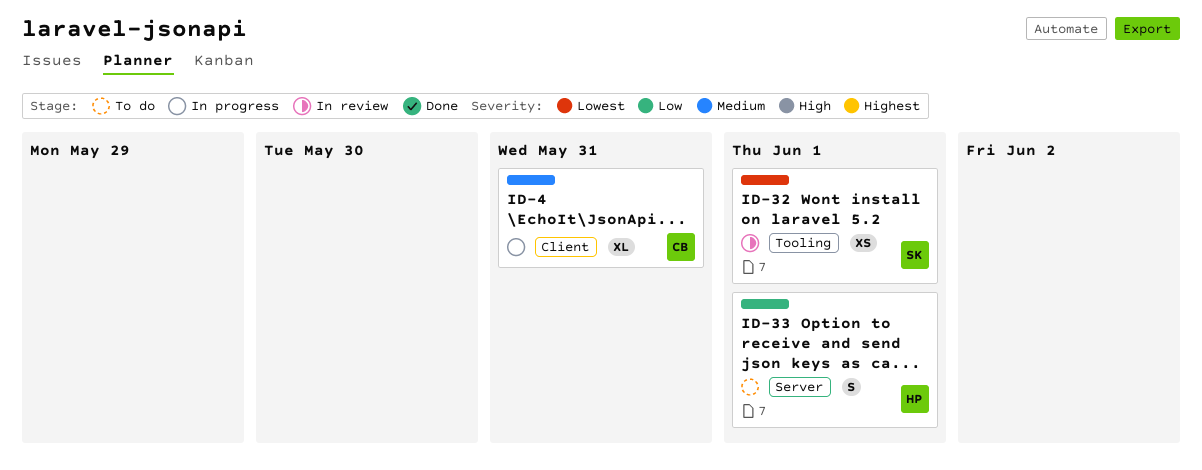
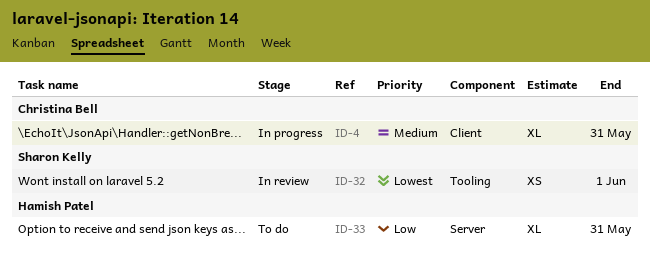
ID-33, estimate: S -> XL
ID-33, due: Jun 1 -> May 31

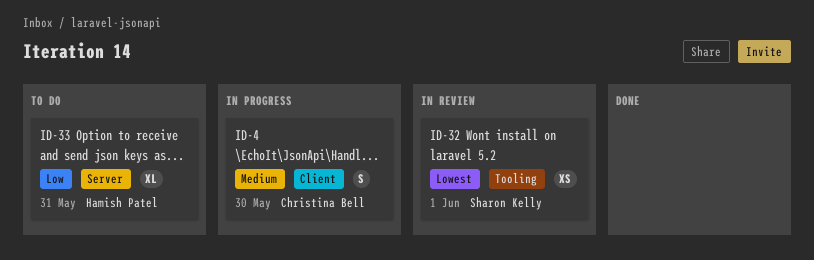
ID-4, estimate: XL -> S
ID-4, due: May 31 -> May 30

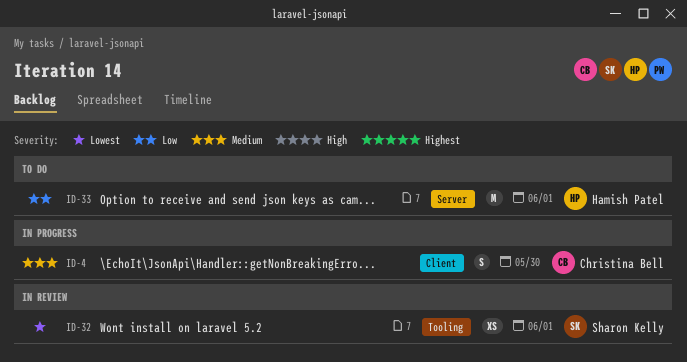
ID-33, estimate: XL -> M
ID-33, due: May 31 -> Jun 1

